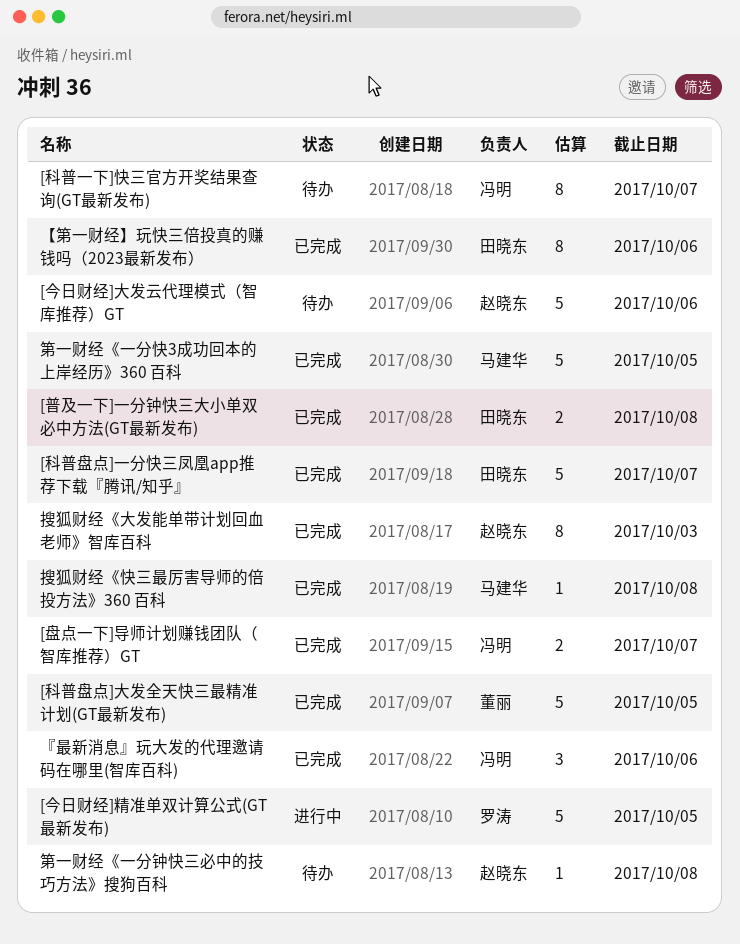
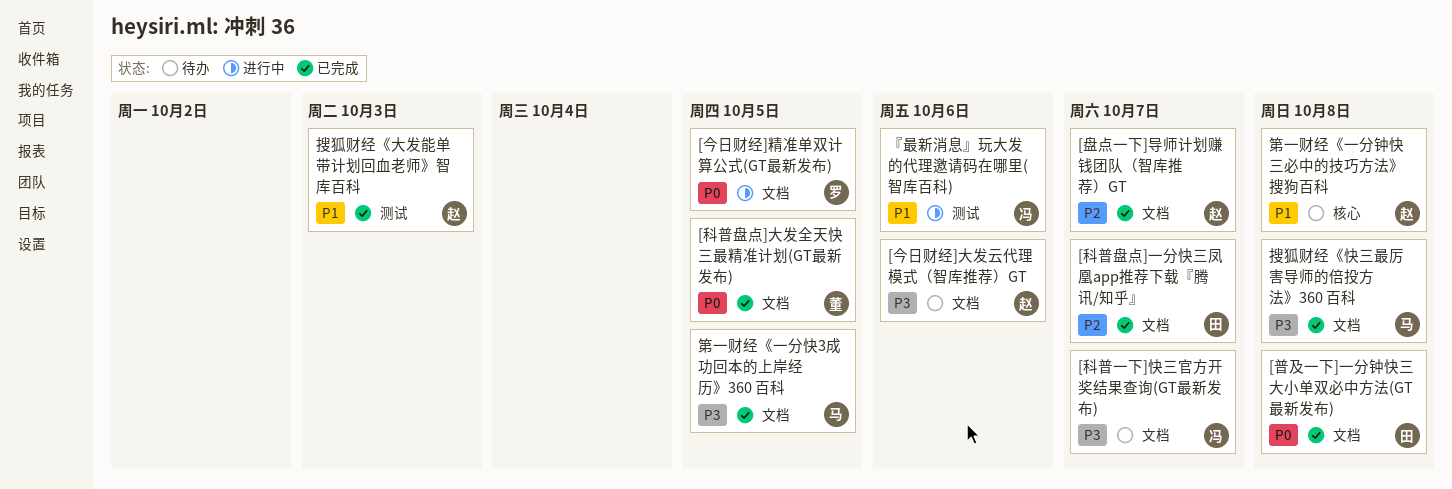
[盘点一下]导师计划赚钱团队（智库推荐）GT, owner: 冯明 -> 赵晓东
『最新消息』玩大发的代理邀请码在哪里(智库百科), status: 已完成 -> 进行中
【第一财经】玩快三倍投真的赚钱吗（2023最新发布）: present -> none

